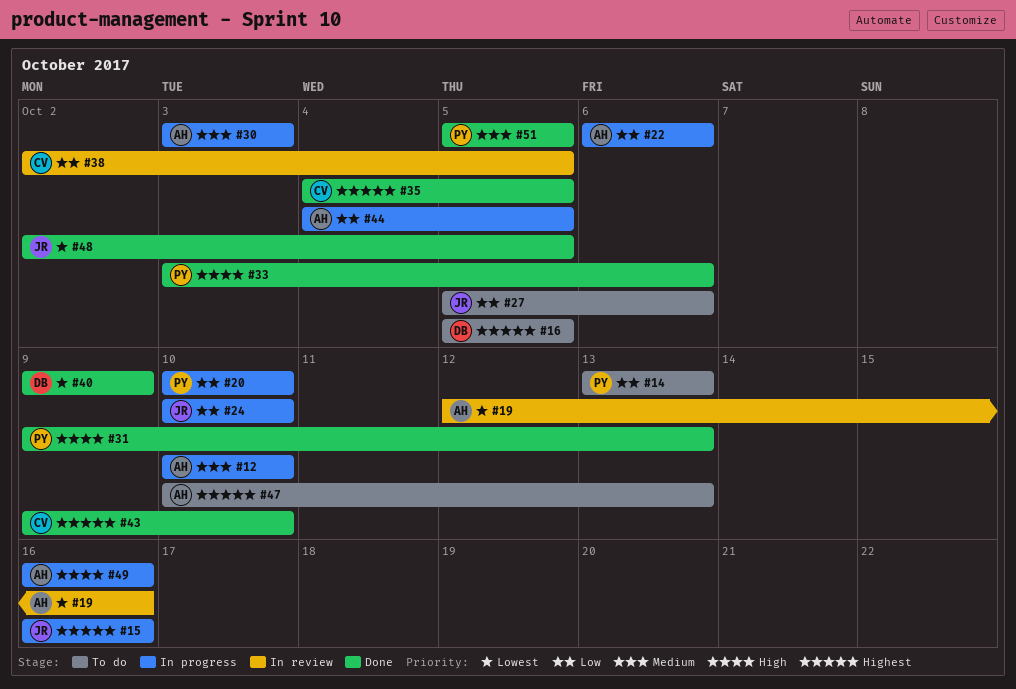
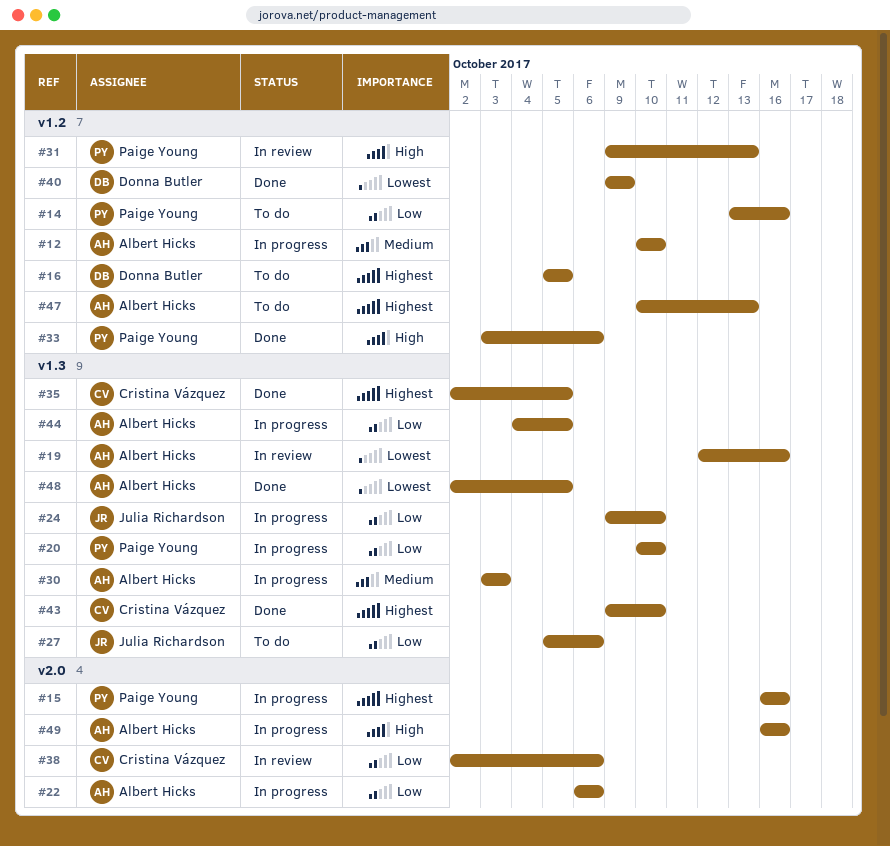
#14, due: Oct 13 -> Oct 16
#15, owner: Julia Richardson -> Paige Young
#24, start: Oct 10 -> Oct 9
#31, status: Done -> In review
#35, start: Oct 4 -> Oct 2
#38, due: Oct 5 -> Oct 6
#48, owner: Julia Richardson -> Albert Hicks
#51: present -> none

